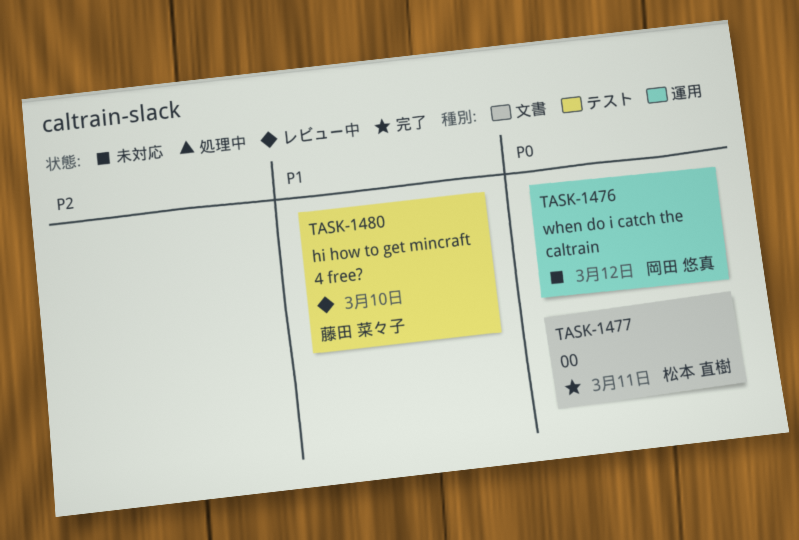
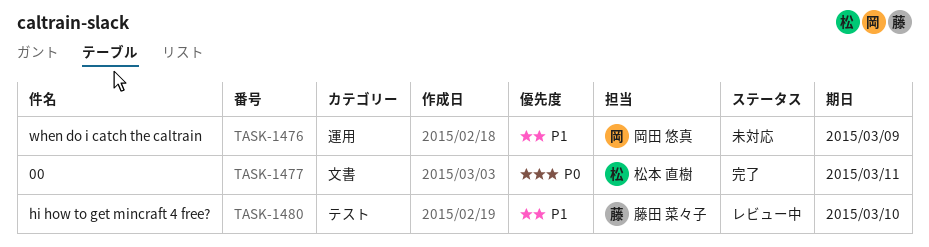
TASK-1476, priority: P0 -> P1
TASK-1476, due: Mar 12 -> Mar 9

